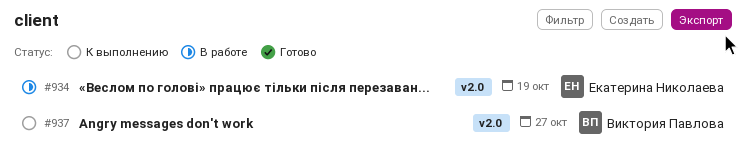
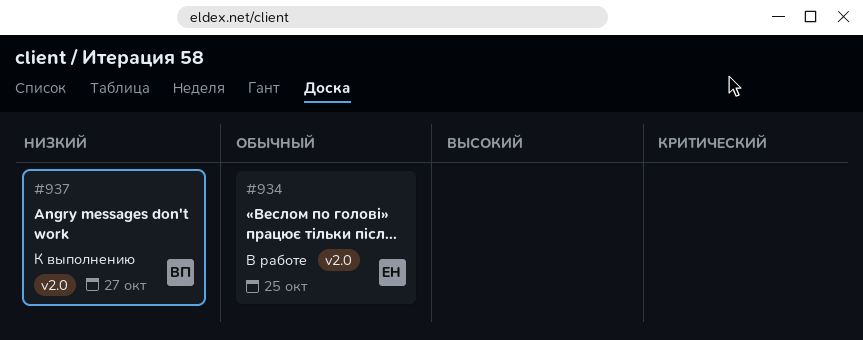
#934, due: Oct 19 -> Oct 25

